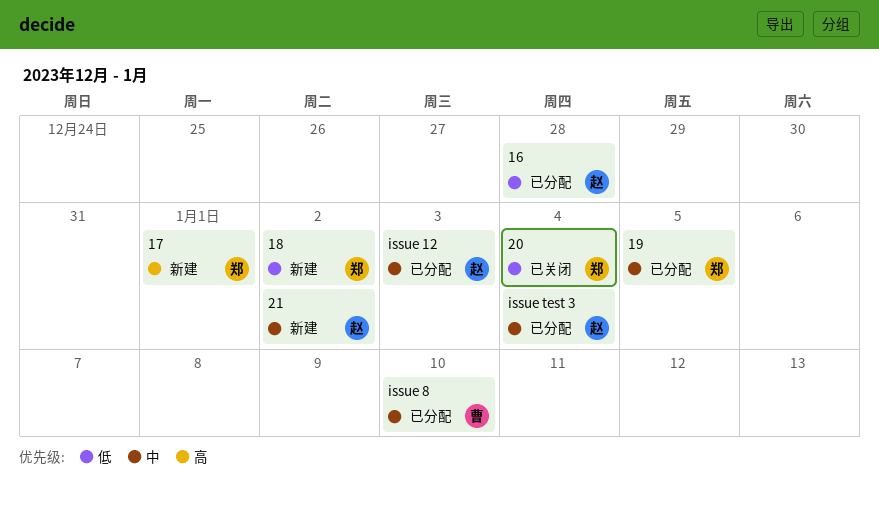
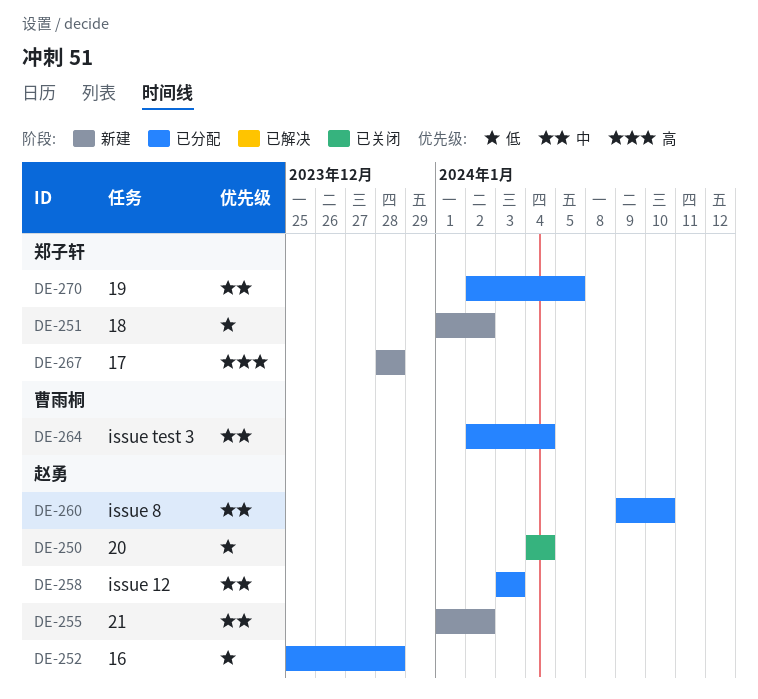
17, due: Jan 1 -> Dec 28
20, owner: 郑子轩 -> 赵勇
issue 8, owner: 曹雨桐 -> 赵勇
issue test 3, owner: 赵勇 -> 曹雨桐

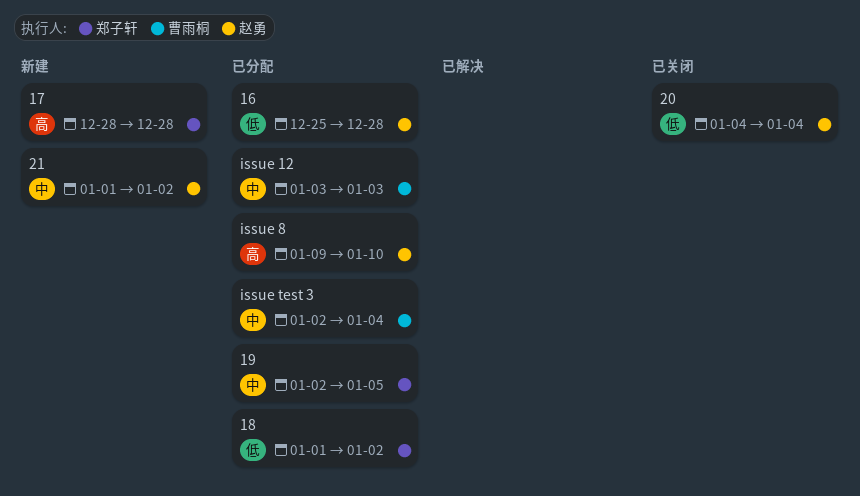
18, status: 新建 -> 已分配
issue 12, owner: 赵勇 -> 曹雨桐
issue 8, priority: 中 -> 高

